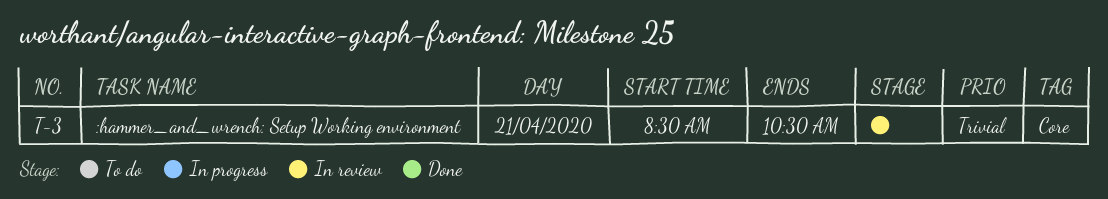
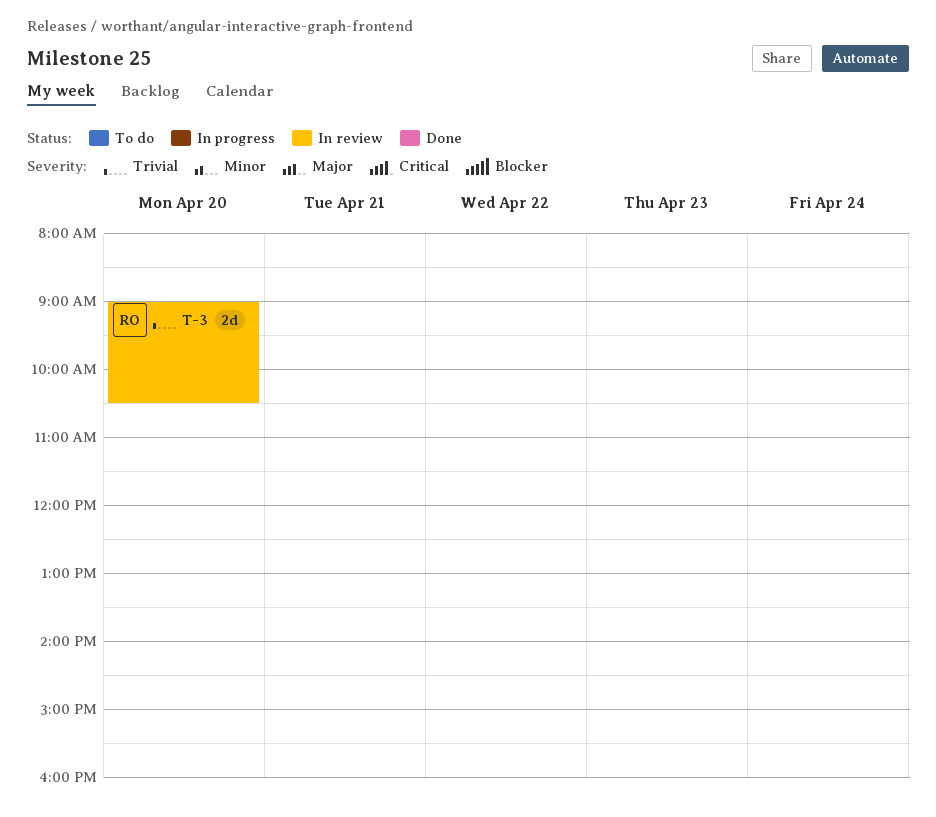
T-3, day: Apr 21 -> Apr 20
T-3, begins: 08:30 -> 09:00

